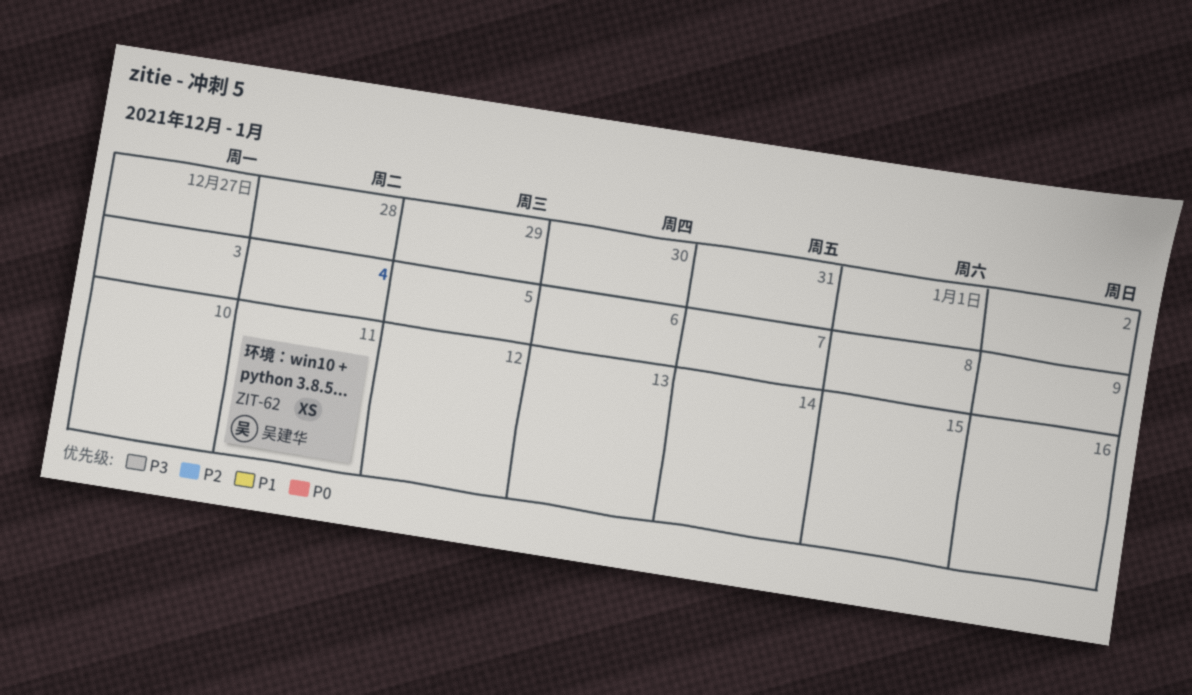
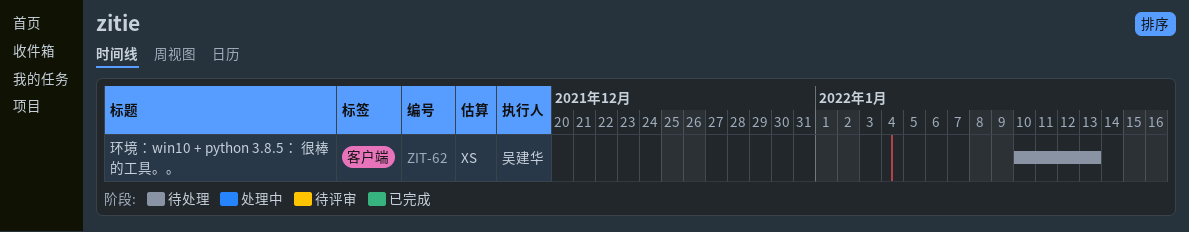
ZIT-62, due: Jan 11 -> Jan 13

